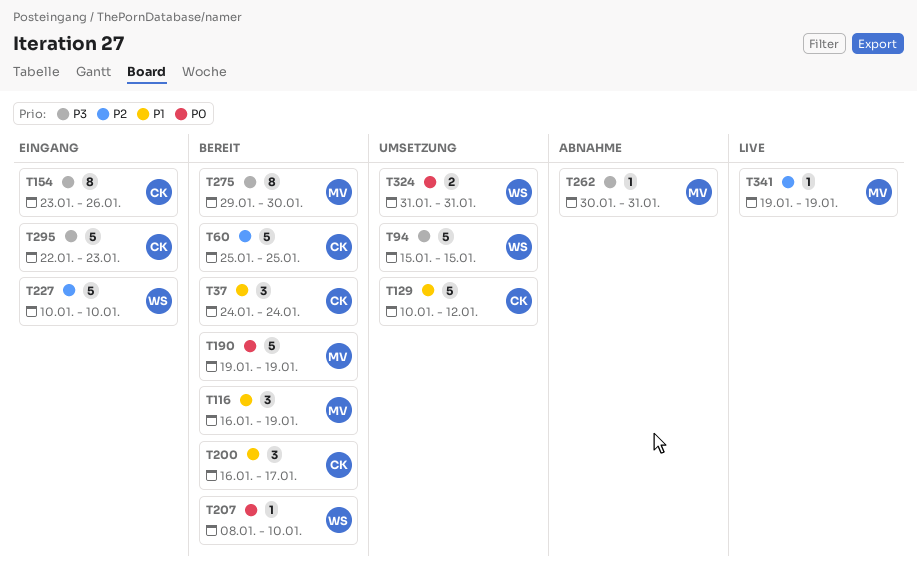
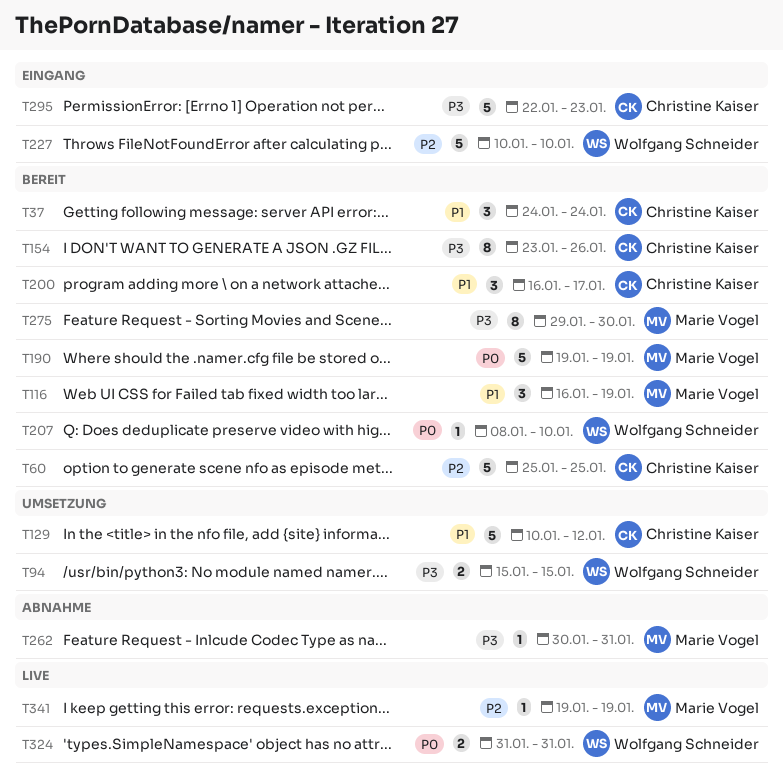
T94, estimate: 5 -> 2
T154, status: Eingang -> Bereit
T324, status: Umsetzung -> Live

